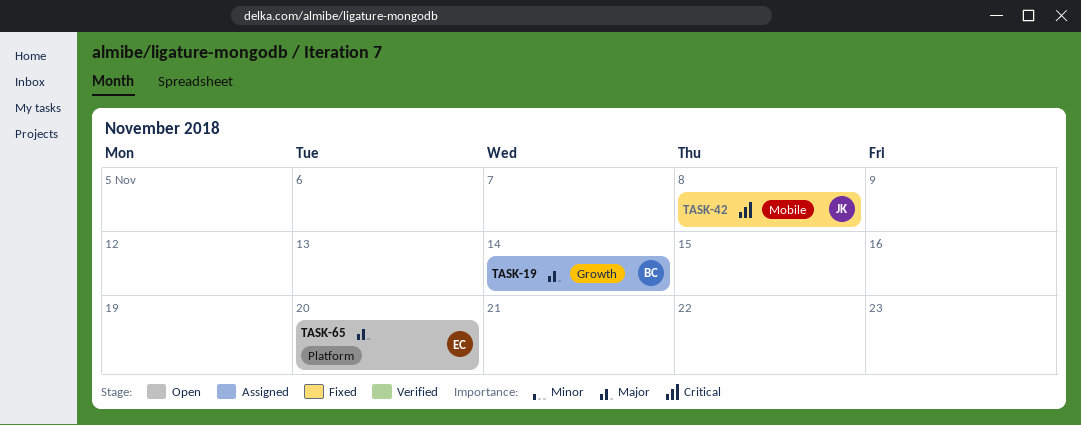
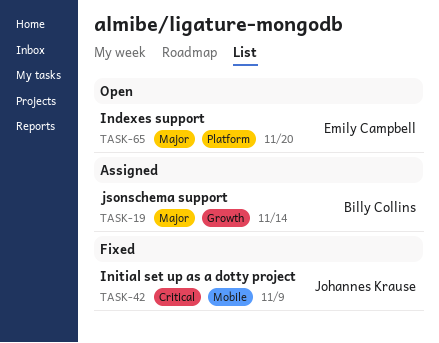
TASK-42, due: Nov 8 -> Nov 9

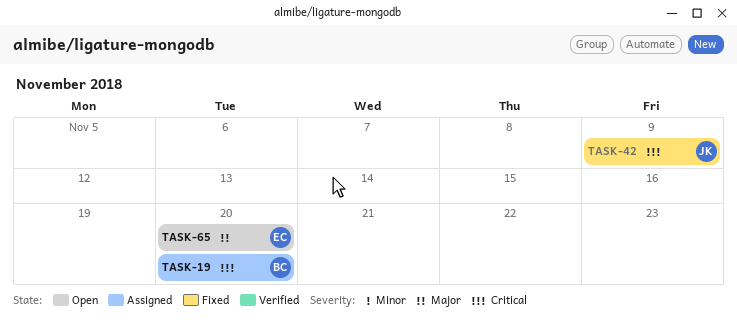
TASK-19, priority: Major -> Critical
TASK-19, due: Nov 14 -> Nov 20

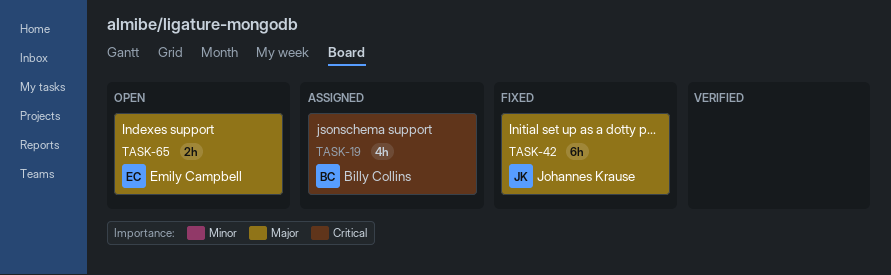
TASK-42, priority: Critical -> Major

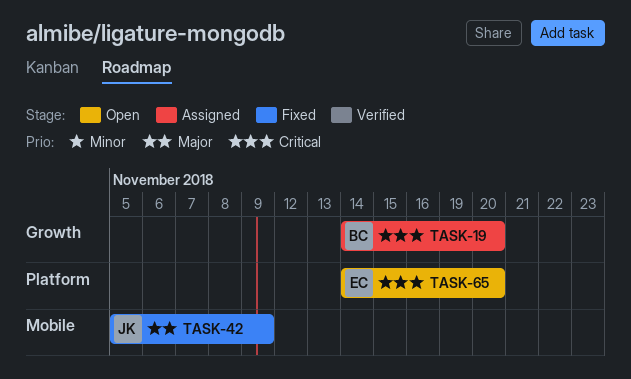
TASK-65, priority: Major -> Critical

